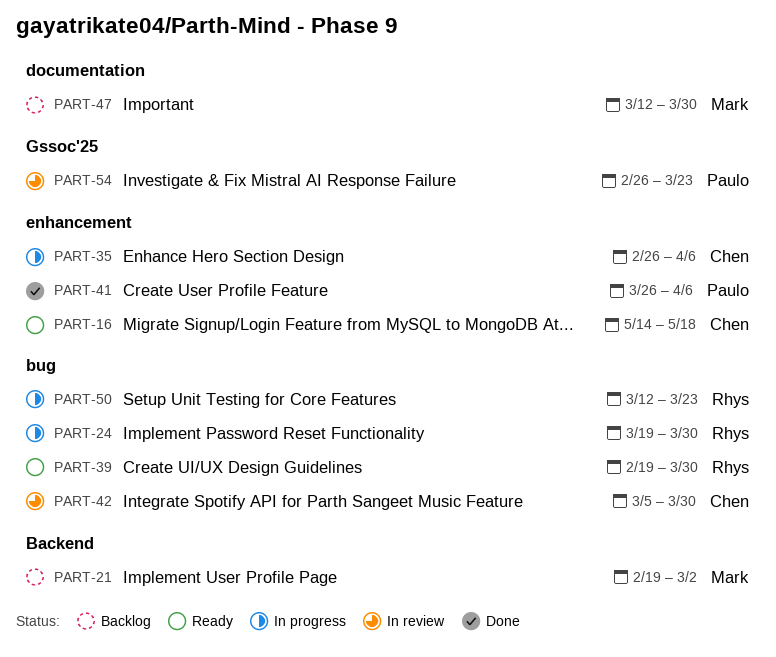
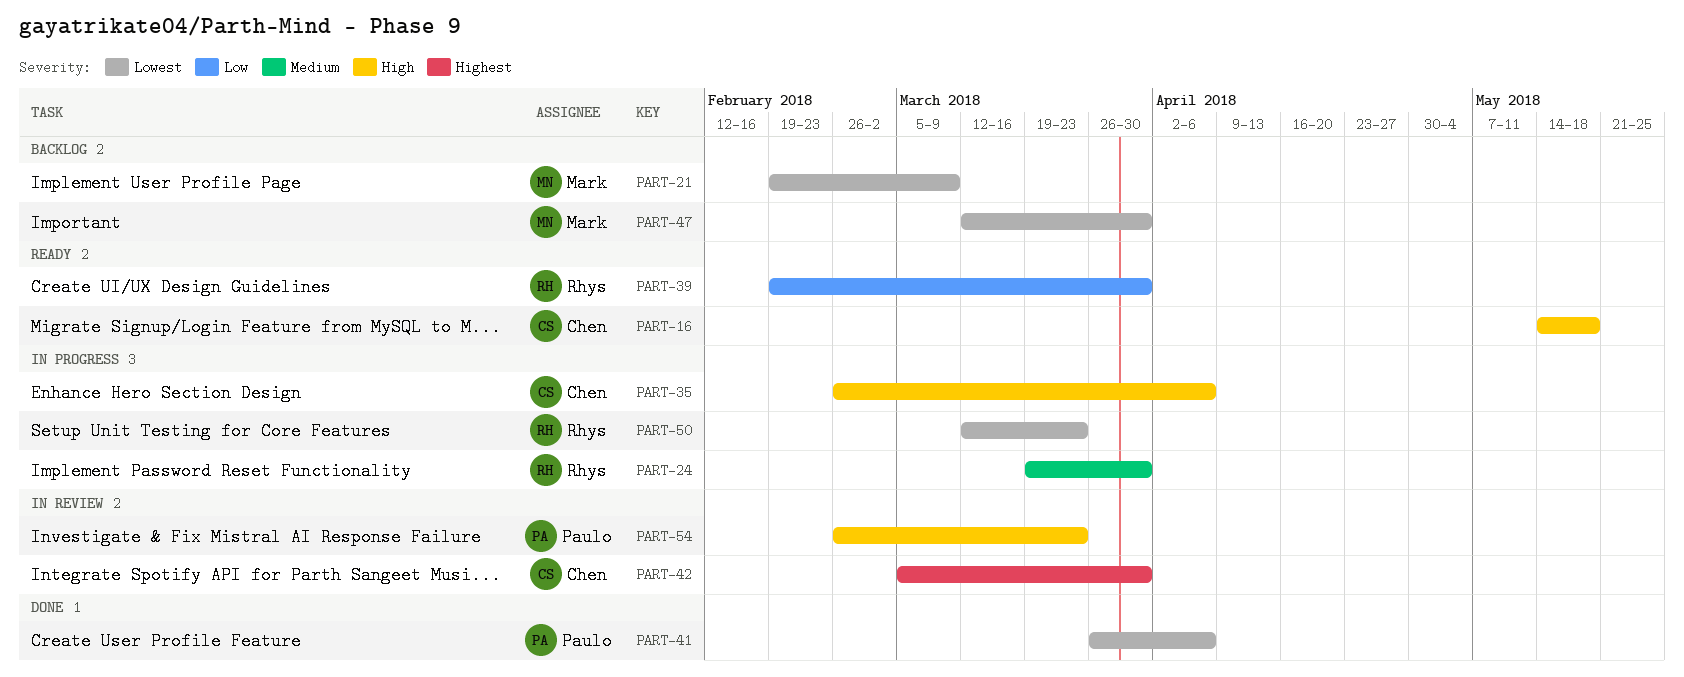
PART-21, due: Mar 2 -> Mar 9

